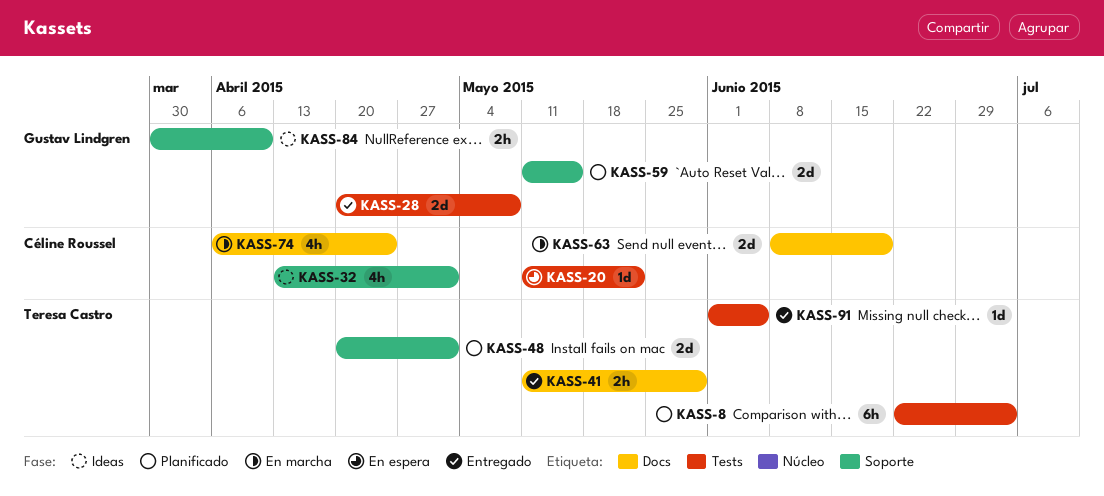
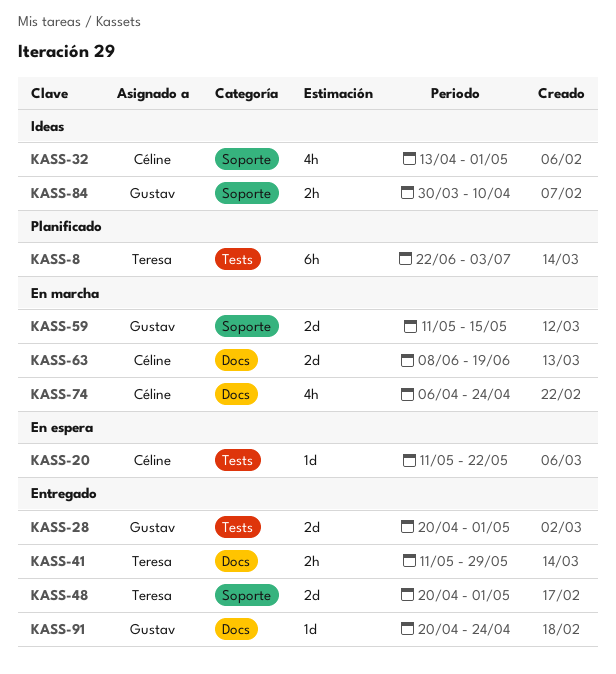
KASS-28, due: May 8 -> May 1
KASS-48, status: Planificado -> Entregado
KASS-59, status: Planificado -> En marcha
KASS-91, owner: Teresa Castro -> Gustav Lindgren
KASS-91, label: Tests -> Docs
KASS-91, start: Jun 1 -> Apr 20
KASS-91, due: Jun 5 -> Apr 24

